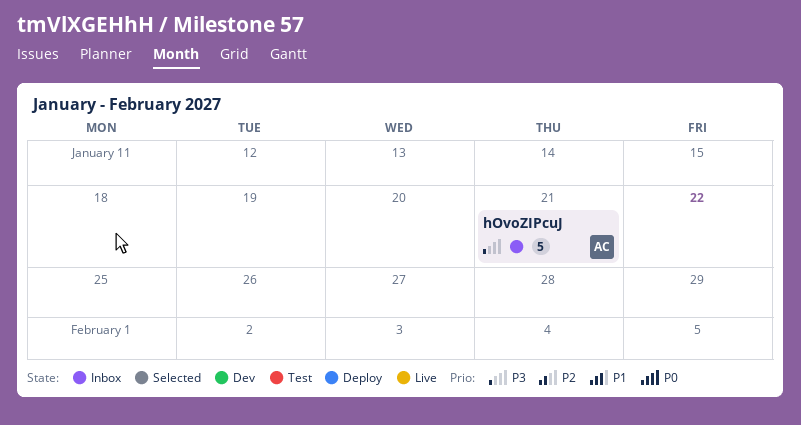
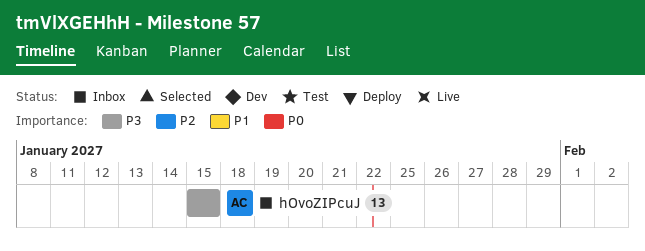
hOvoZIPcuJ, estimate: 5 -> 13
hOvoZIPcuJ, due: Jan 21 -> Jan 15

